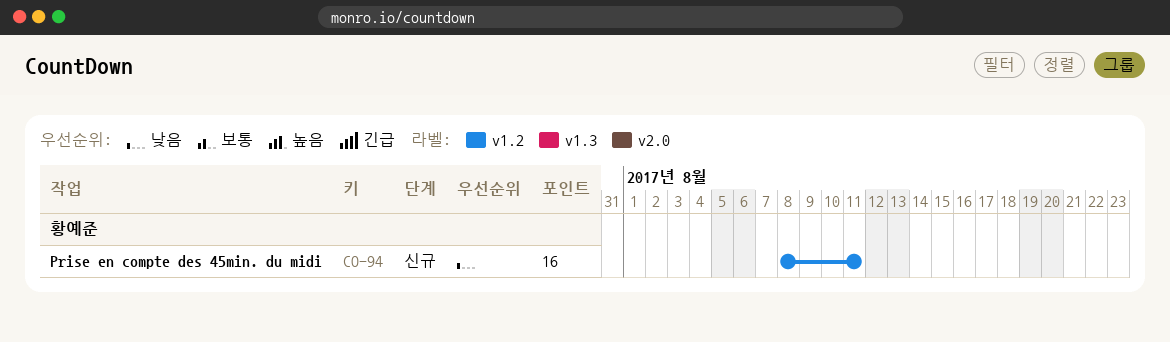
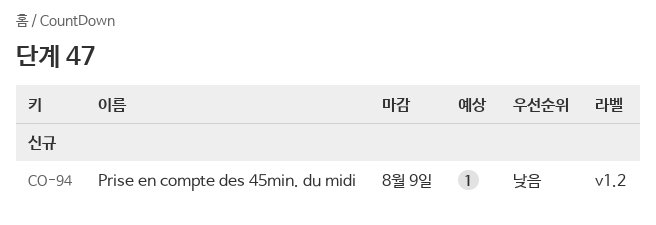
CO-94, estimate: 16 -> 1
CO-94, due: Aug 11 -> Aug 9

